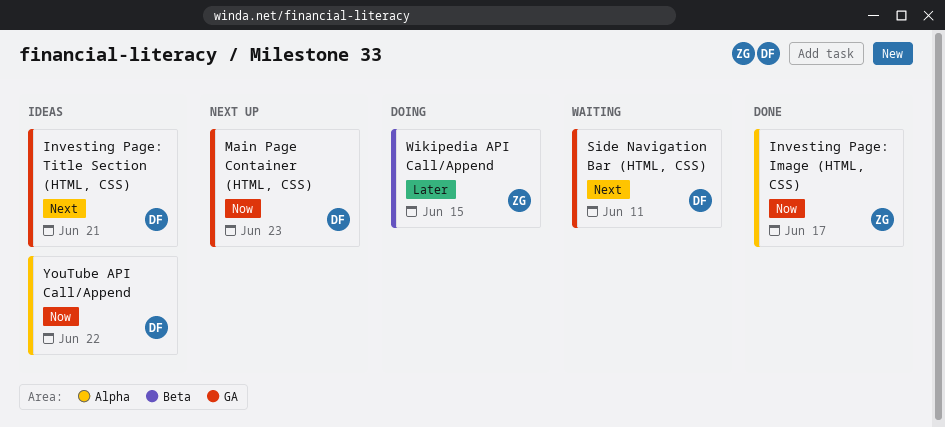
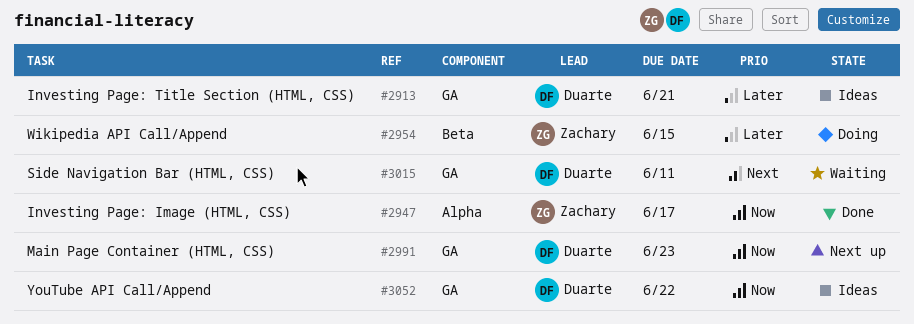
Investing Page: Title Section (HTML, CSS), priority: Next -> Later
YouTube API Call/Append, label: Alpha -> GA

